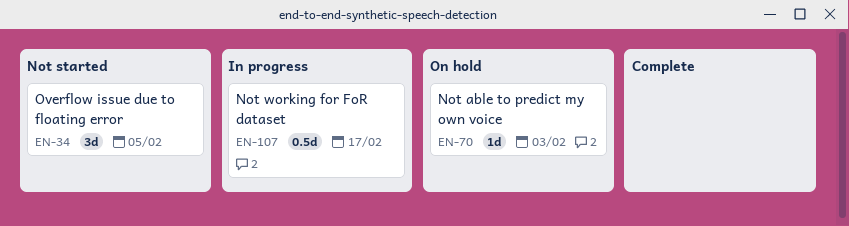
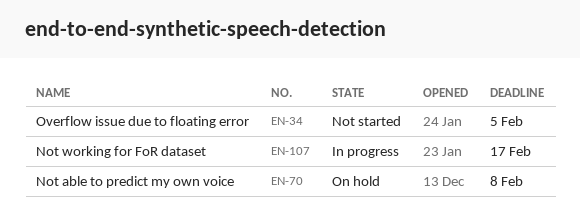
EN-70, due: Feb 3 -> Feb 8

